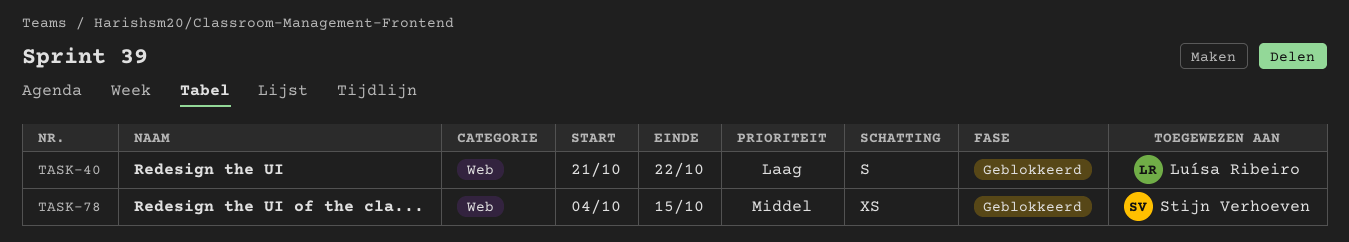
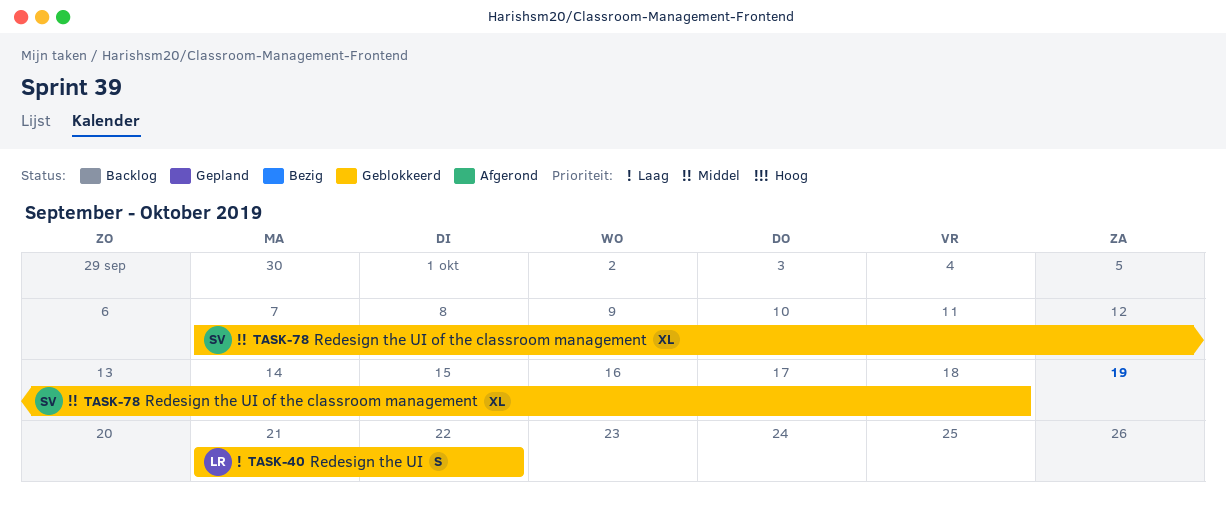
TASK-78, estimate: XS -> XL
TASK-78, start: Oct 4 -> Oct 7
TASK-78, due: Oct 15 -> Oct 18

